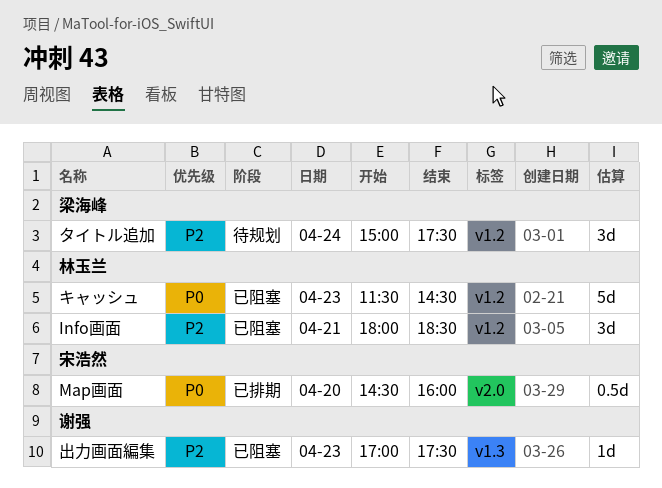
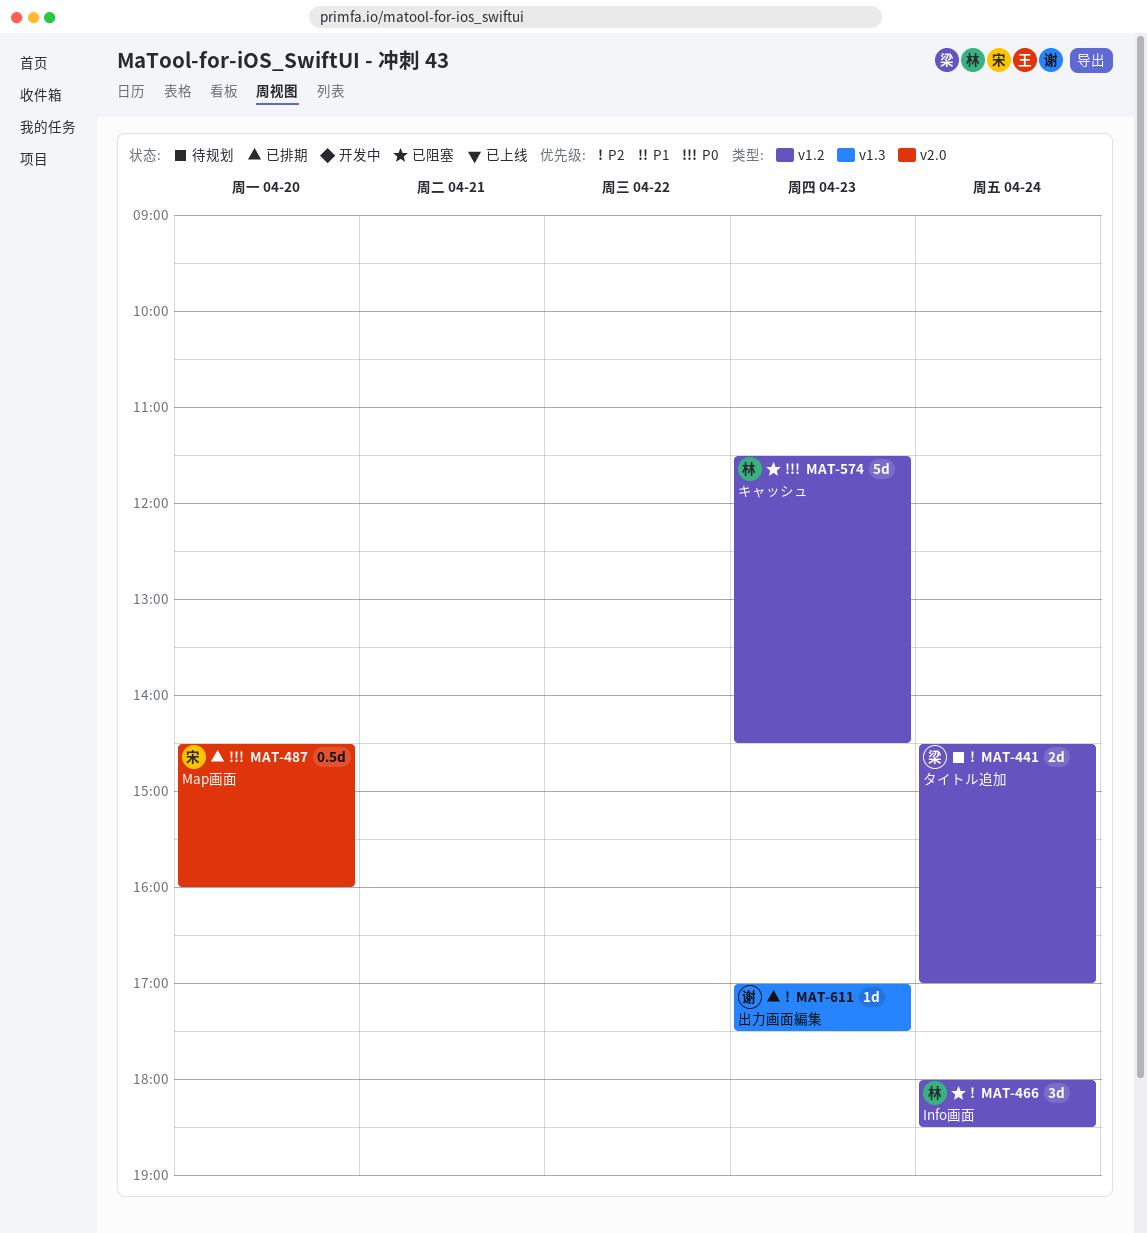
Info画面, day: Apr 21 -> Apr 24
タイトル追加, estimate: 3d -> 2d
タイトル追加, begins: 15:00 -> 14:30
タイトル追加, ends: 17:30 -> 17:00
出力画面編集, status: 已阻塞 -> 已排期

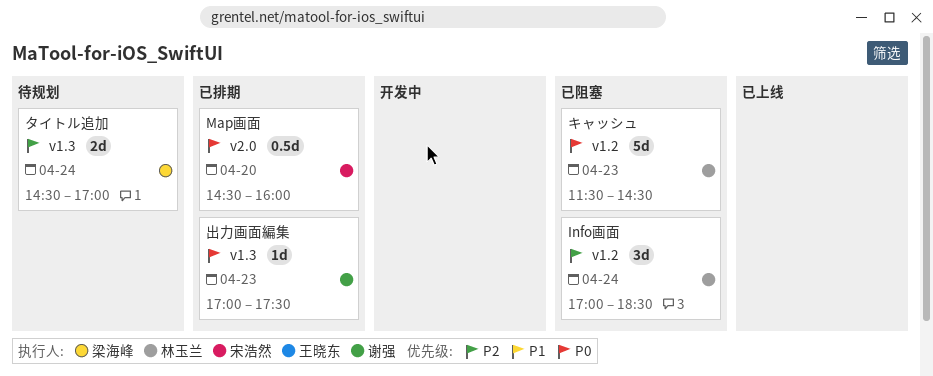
Info画面, begins: 18:00 -> 17:00
タイトル追加, label: v1.2 -> v1.3
出力画面編集, priority: P2 -> P0

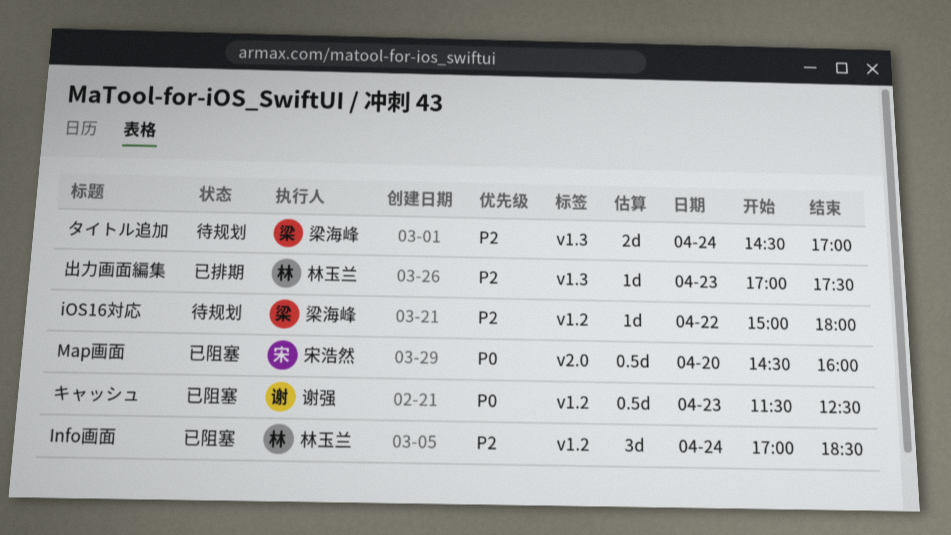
iOS16対応: none -> present
Map画面, status: 已排期 -> 已阻塞
キャッシュ, owner: 林玉兰 -> 谢强
キャッシュ, estimate: 5d -> 0.5d
キャッシュ, ends: 14:30 -> 12:30
出力画面編集, owner: 谢强 -> 林玉兰
出力画面編集, priority: P0 -> P2

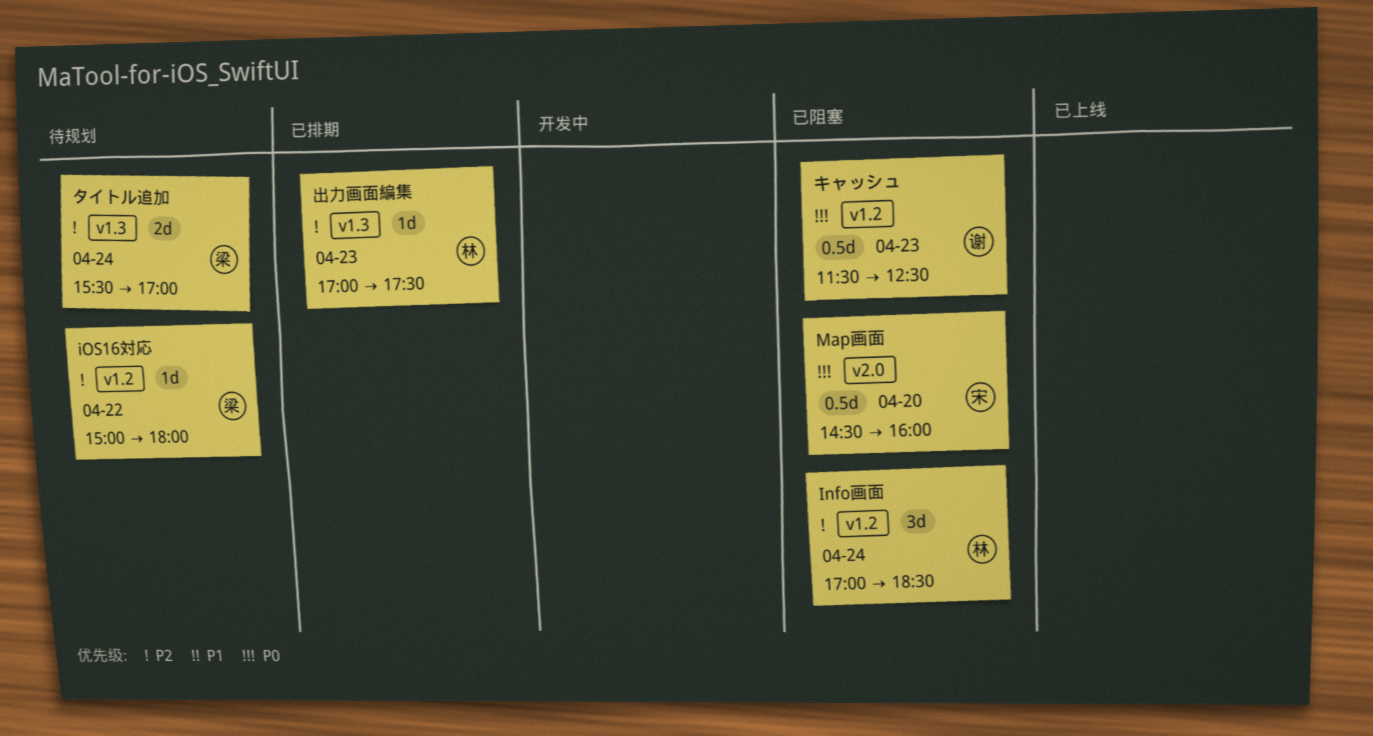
タイトル追加, begins: 14:30 -> 15:30

